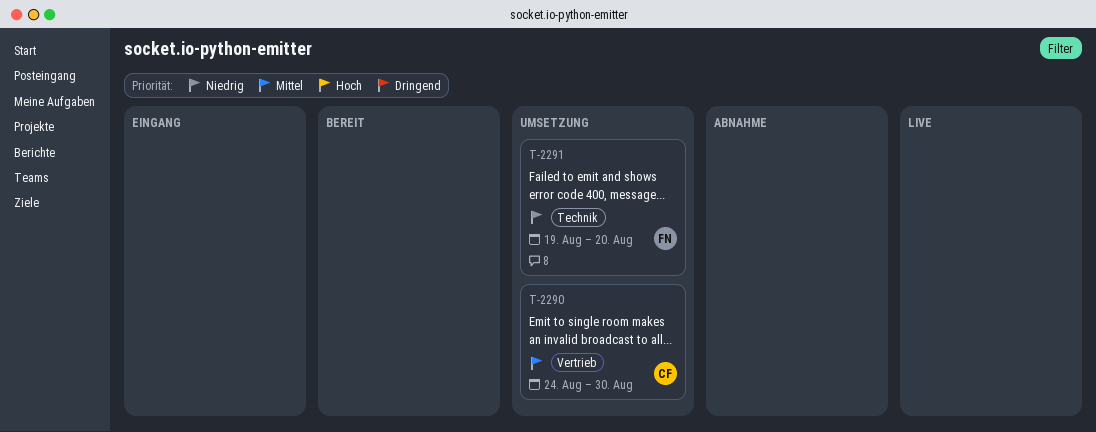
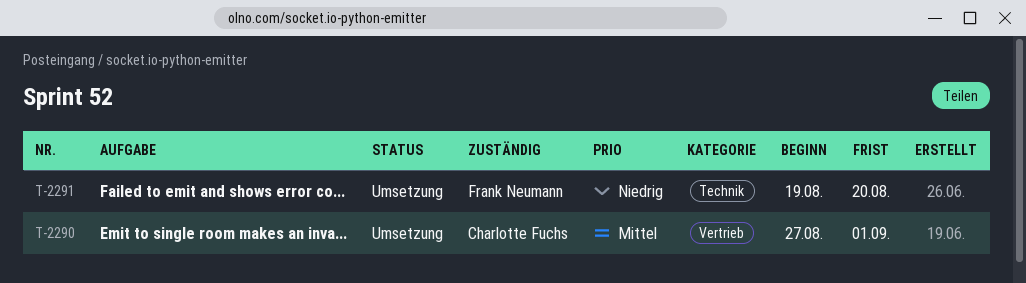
T-2290, start: Aug 24 -> Aug 27
T-2290, due: Aug 30 -> Sep 1

